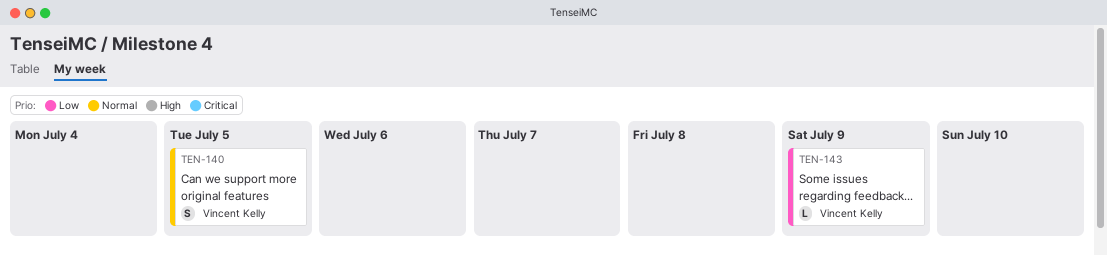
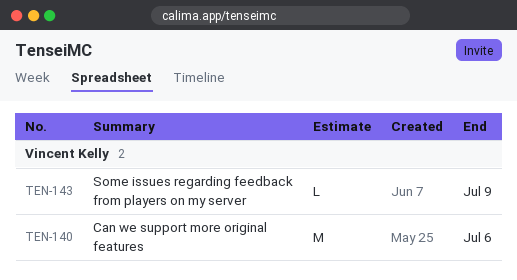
TEN-140, estimate: S -> M
TEN-140, due: Jul 5 -> Jul 6

